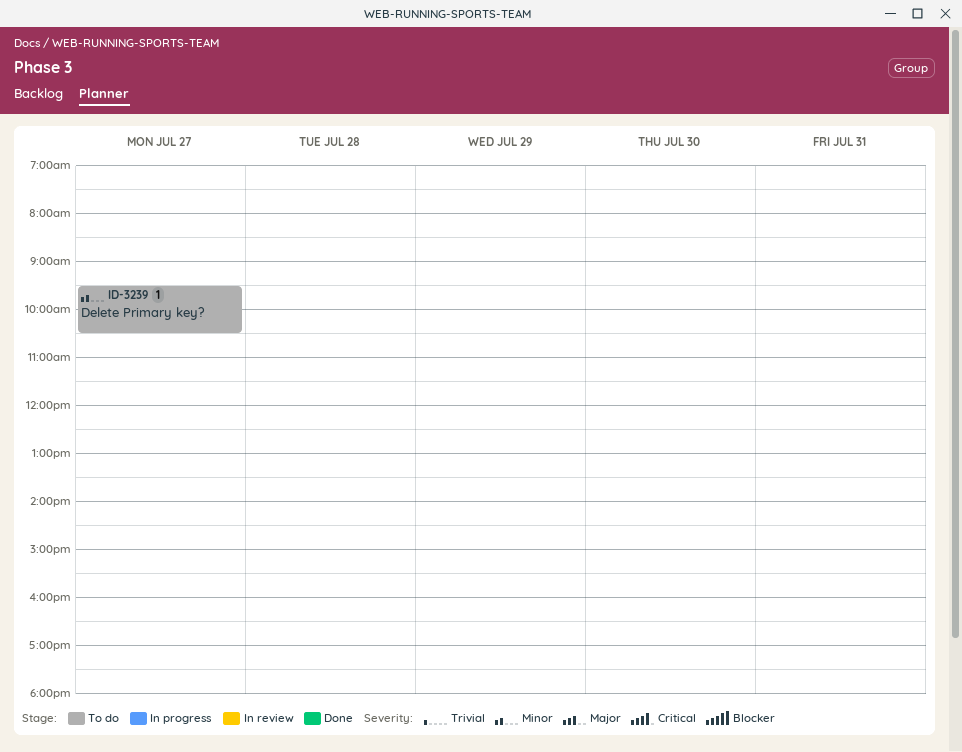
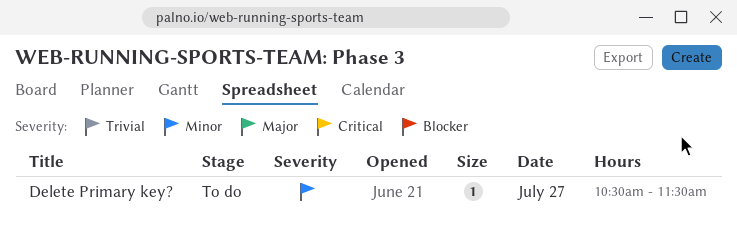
Delete Primary key?, begins: 09:30 -> 10:30
Delete Primary key?, ends: 10:30 -> 11:30

